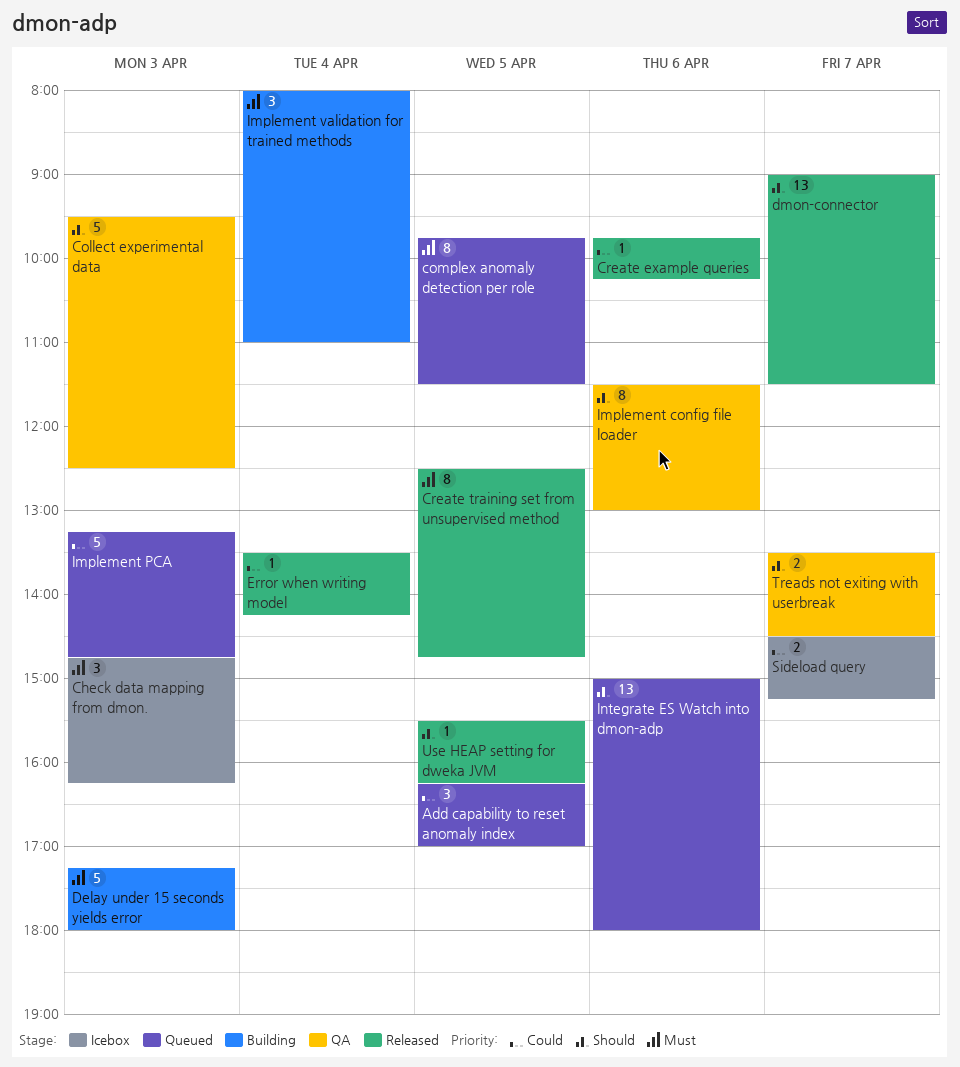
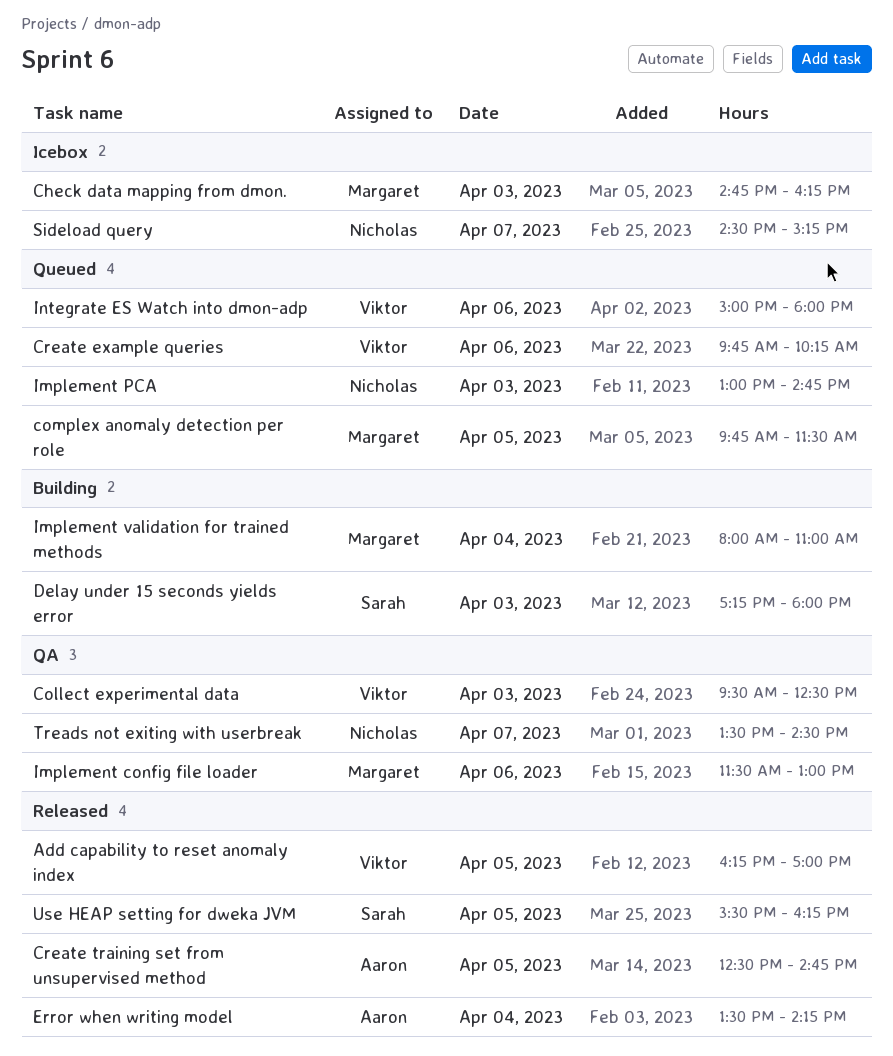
Add capability to reset anomaly index, status: Queued -> Released
Create example queries, status: Released -> Queued
dmon-connector: present -> none
Implement PCA, begins: 13:15 -> 13:00

